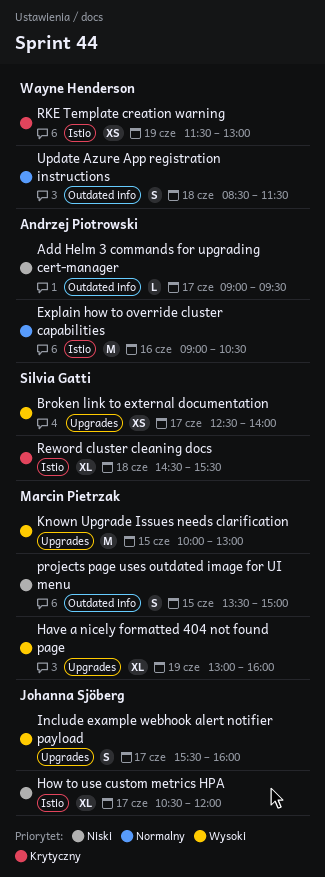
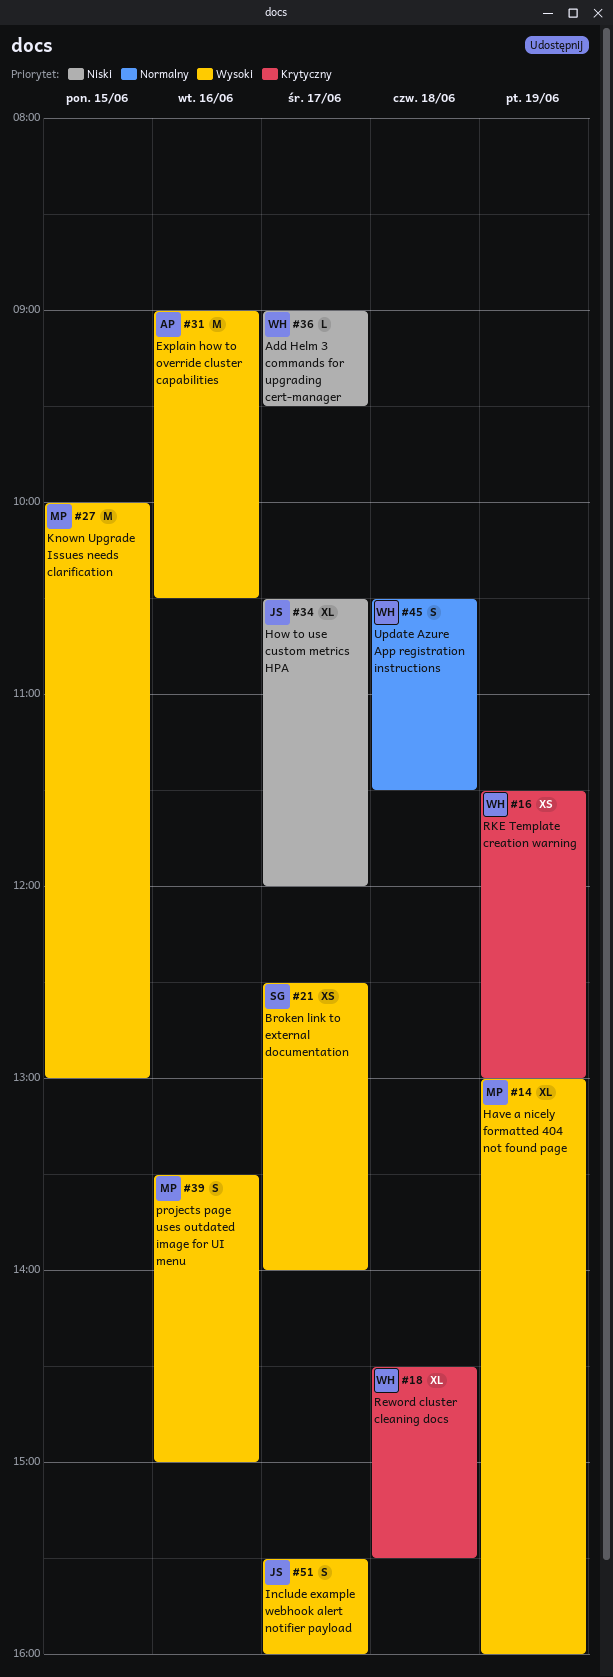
Add Helm 3 commands for upgrading cert-manager, owner: Andrzej Piotrowski -> Wayne Henderson
Explain how to override cluster capabilities, priority: Normalny -> Wysoki
projects page uses outdated image for UI menu, priority: Niski -> Wysoki
projects page uses outdated image for UI menu, day: Jun 15 -> Jun 16
Reword cluster cleaning docs, owner: Silvia Gatti -> Wayne Henderson
Update Azure App registration instructions, begins: 08:30 -> 10:30

